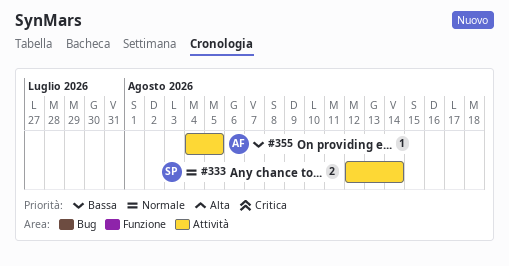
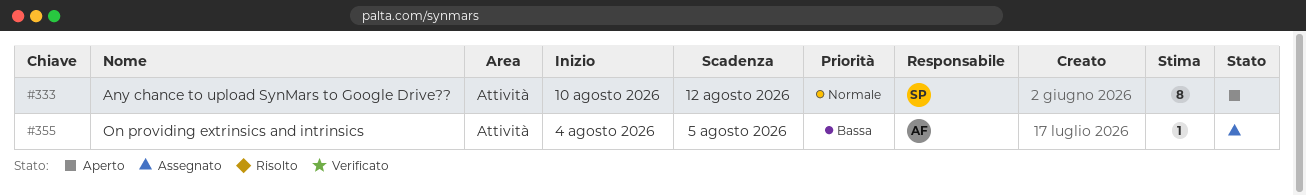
#333, estimate: 2 -> 8
#333, start: Aug 12 -> Aug 10
#333, due: Aug 14 -> Aug 12

